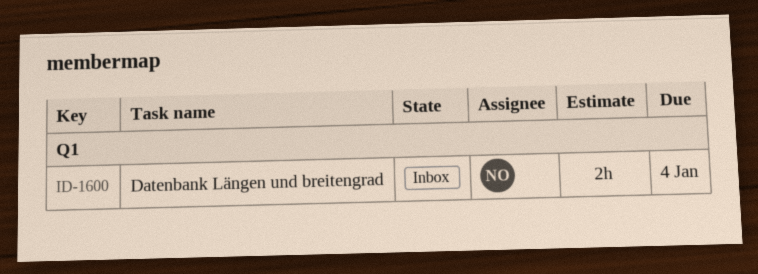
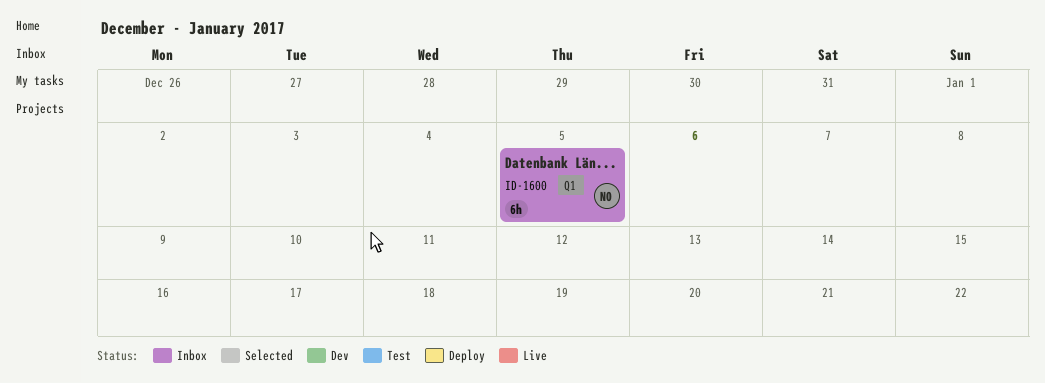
ID-1600, estimate: 2h -> 6h
ID-1600, due: Jan 4 -> Jan 5

